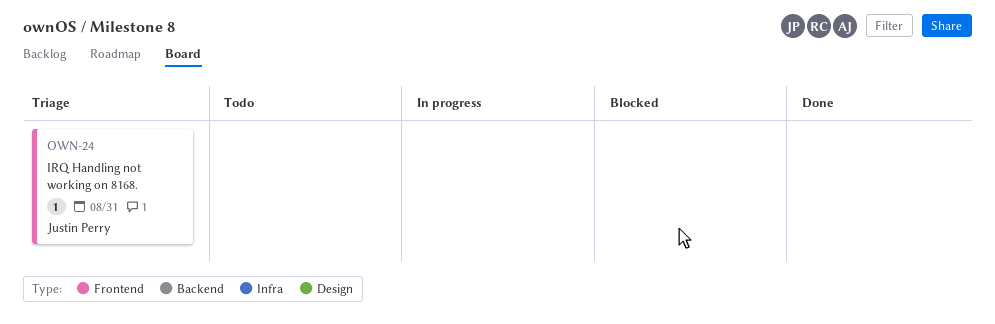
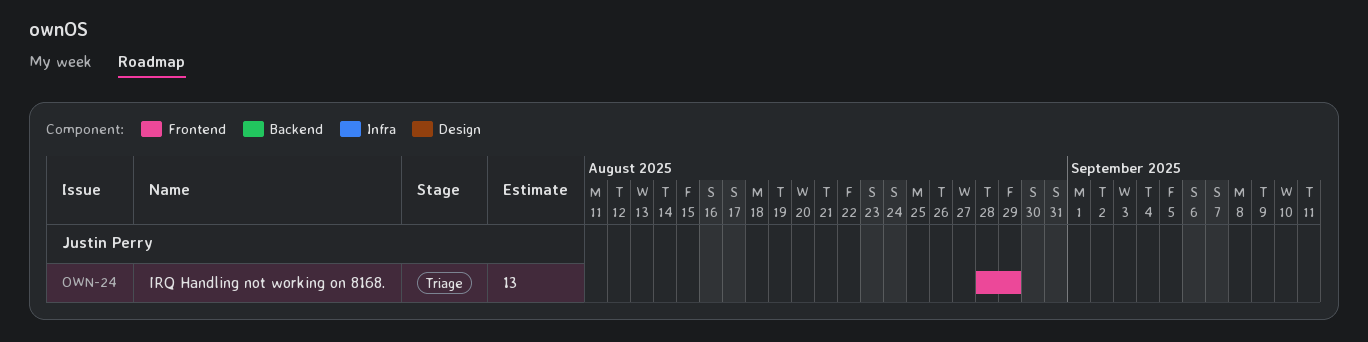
OWN-24, estimate: 1 -> 13
OWN-24, due: Aug 31 -> Aug 29

